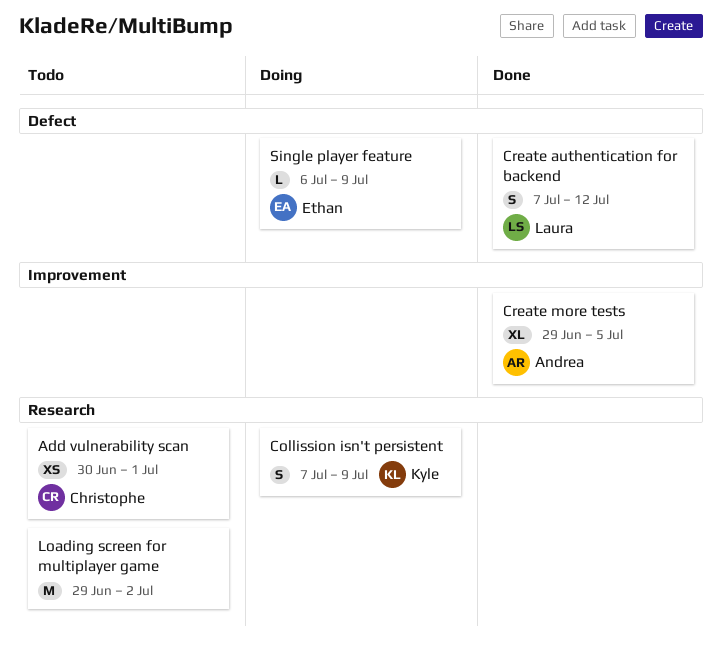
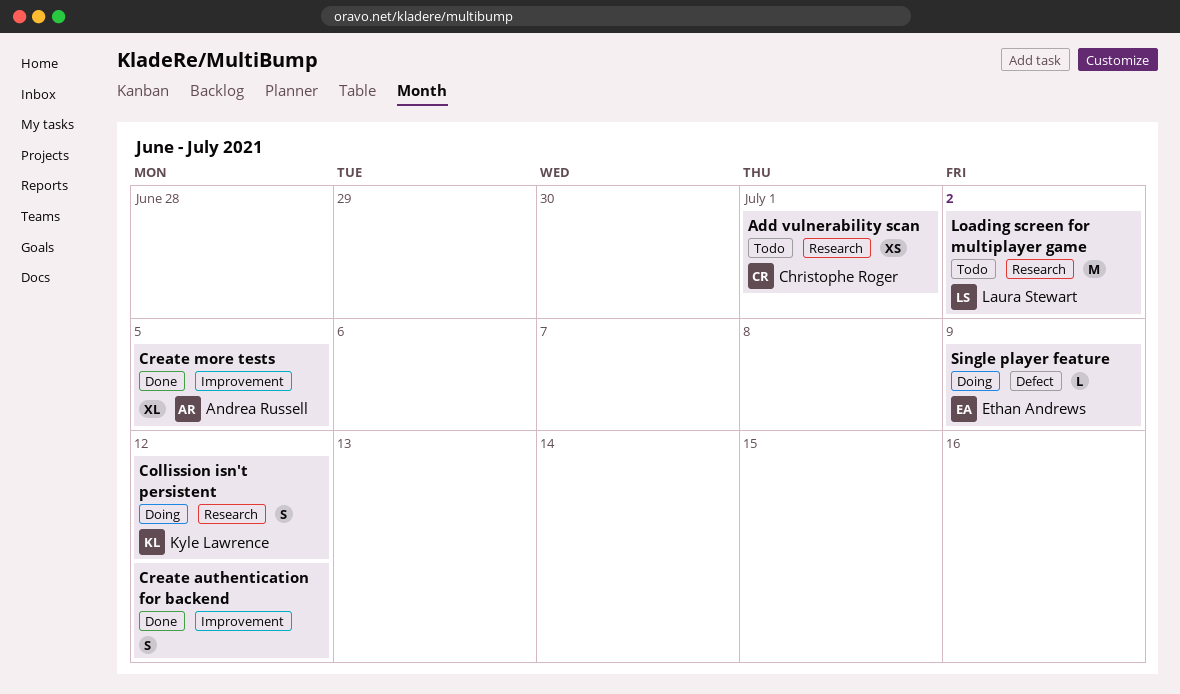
Collission isn't persistent, due: Jul 9 -> Jul 12
Create authentication for backend, owner: Laura Stewart -> none
Create authentication for backend, label: Defect -> Improvement
Loading screen for multiplayer game, owner: none -> Laura Stewart

